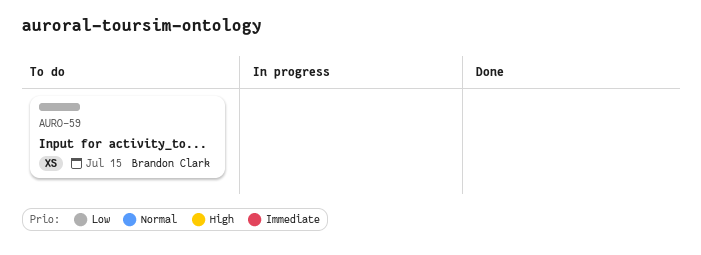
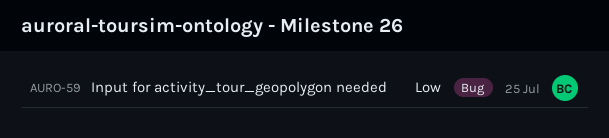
AURO-59, due: Jul 15 -> Jul 25

